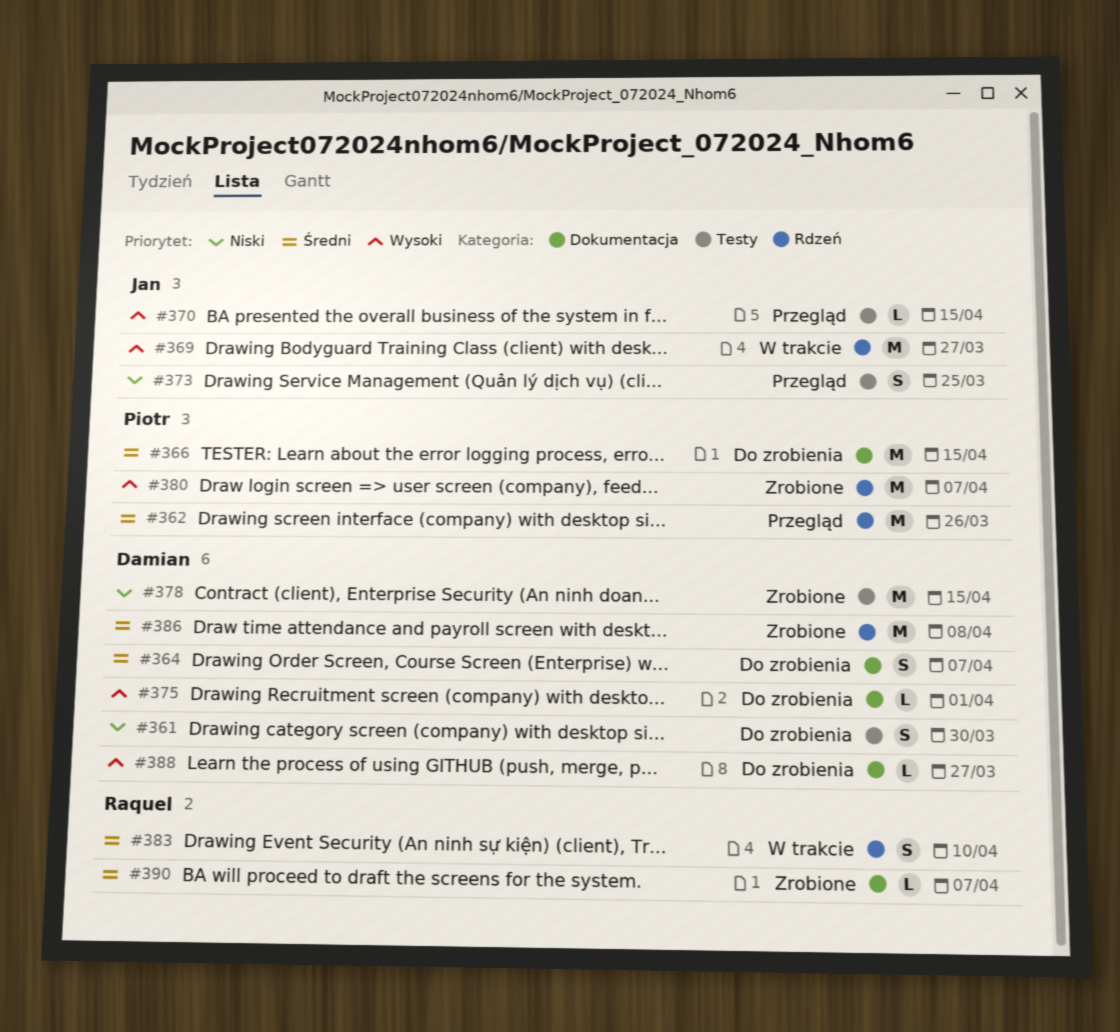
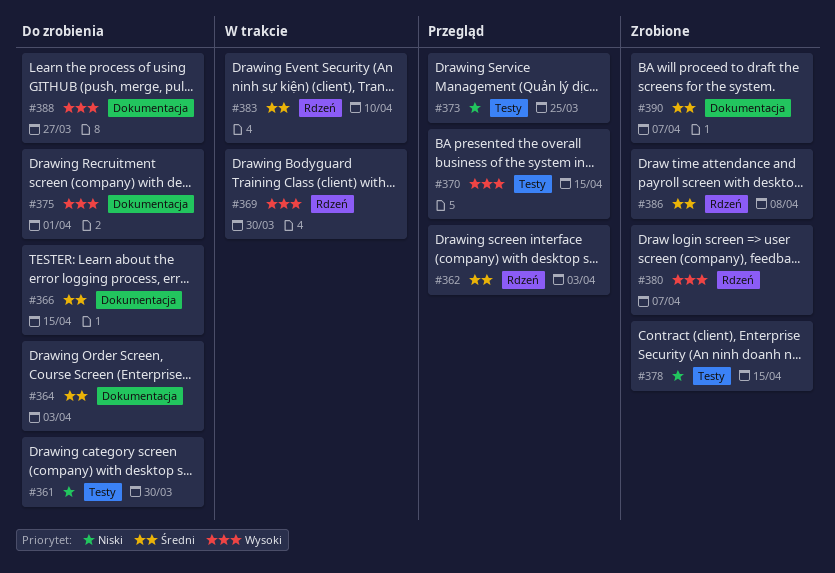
#362, due: Mar 26 -> Apr 3
#364, due: Apr 7 -> Apr 3
#369, due: Mar 27 -> Mar 30

